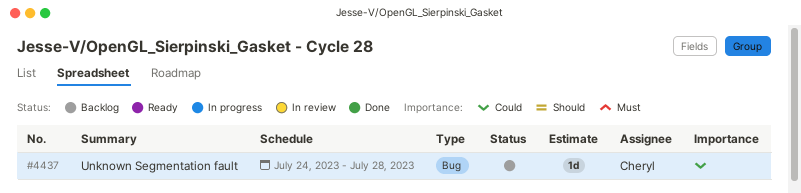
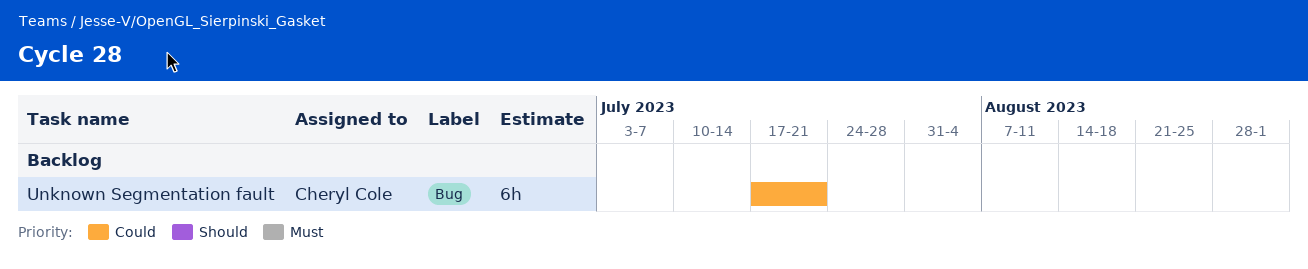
Unknown Segmentation fault, estimate: 1d -> 6h
Unknown Segmentation fault, start: Jul 24 -> Jul 17
Unknown Segmentation fault, due: Jul 28 -> Jul 21

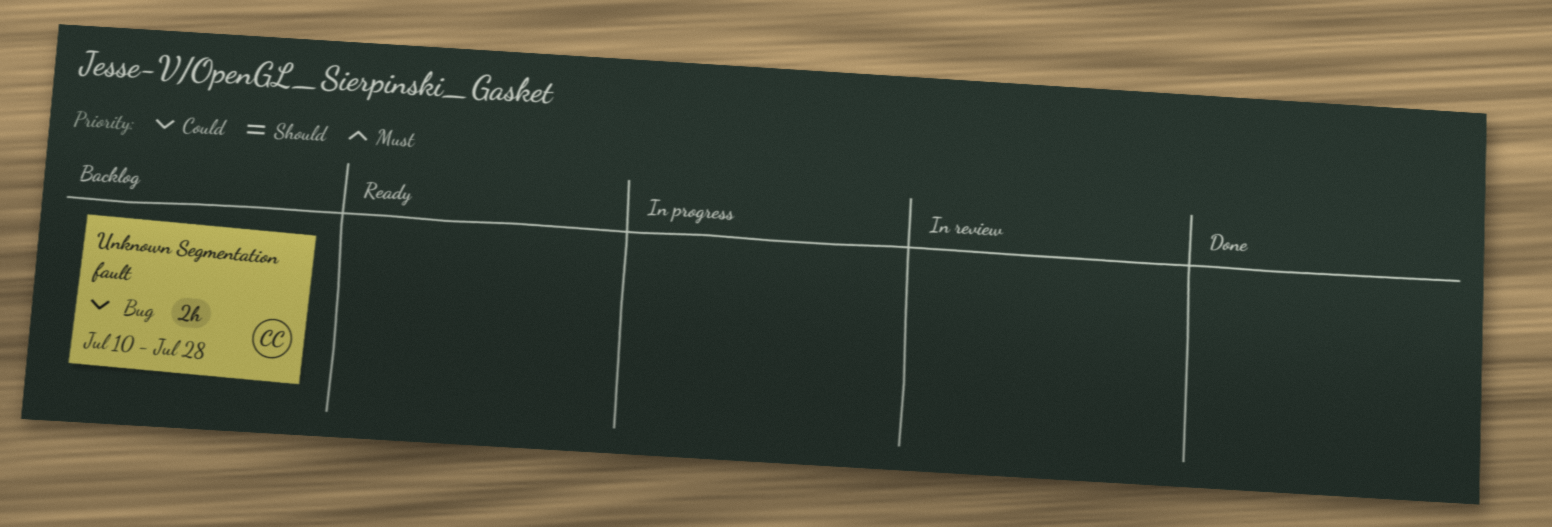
Unknown Segmentation fault, estimate: 6h -> 2h
Unknown Segmentation fault, start: Jul 17 -> Jul 10
Unknown Segmentation fault, due: Jul 21 -> Jul 28

